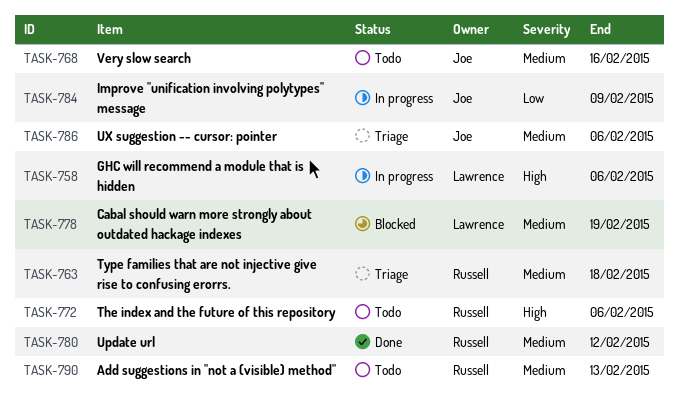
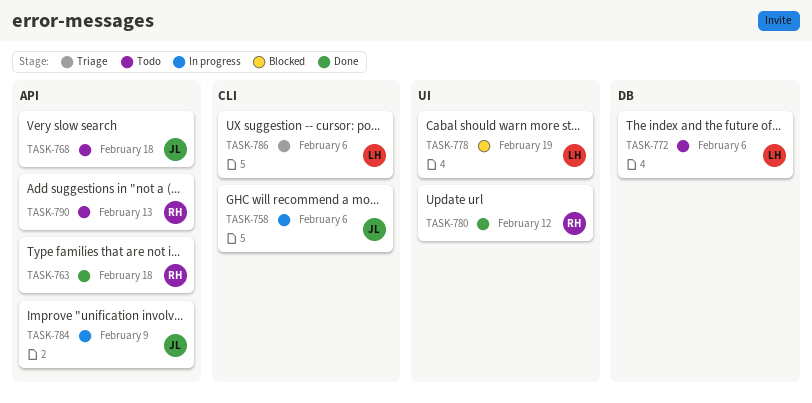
TASK-758, owner: Lawrence -> Joe
TASK-763, status: Triage -> Done
TASK-768, due: Feb 16 -> Feb 18
TASK-772, owner: Russell -> Lawrence
TASK-786, owner: Joe -> Lawrence

